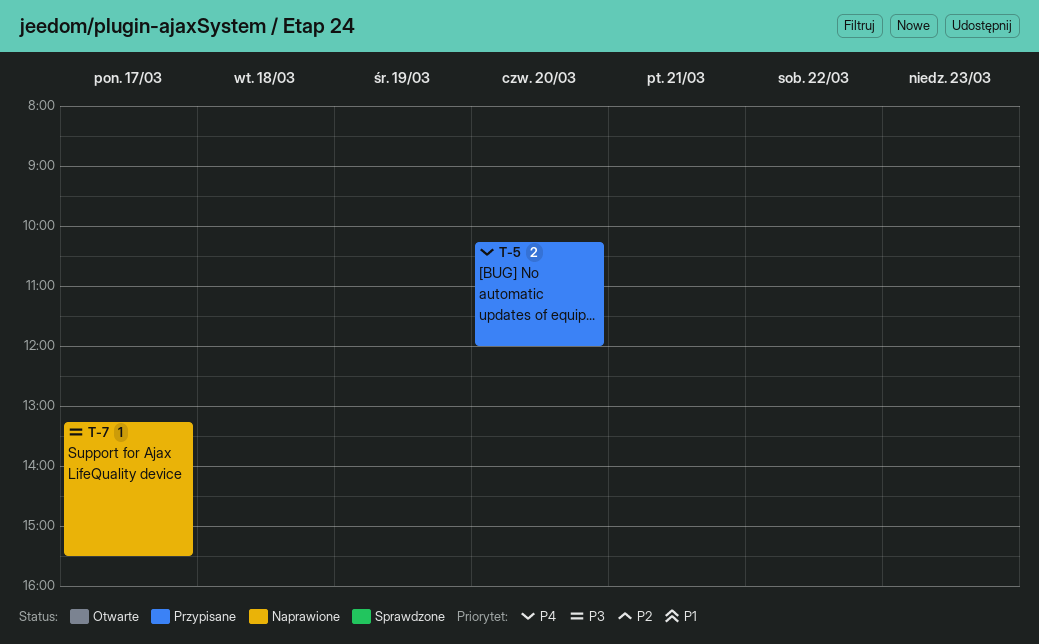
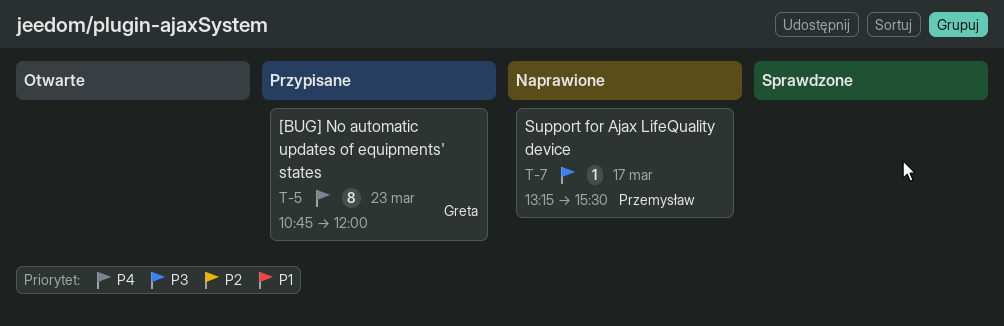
T-5, estimate: 2 -> 8
T-5, day: Mar 20 -> Mar 23
T-5, begins: 10:15 -> 10:45

